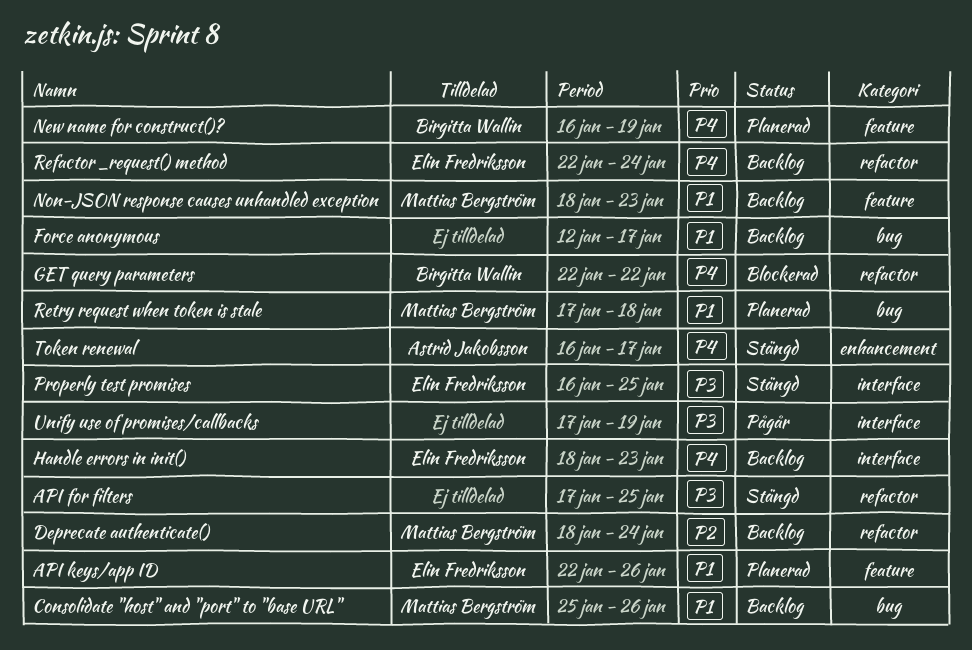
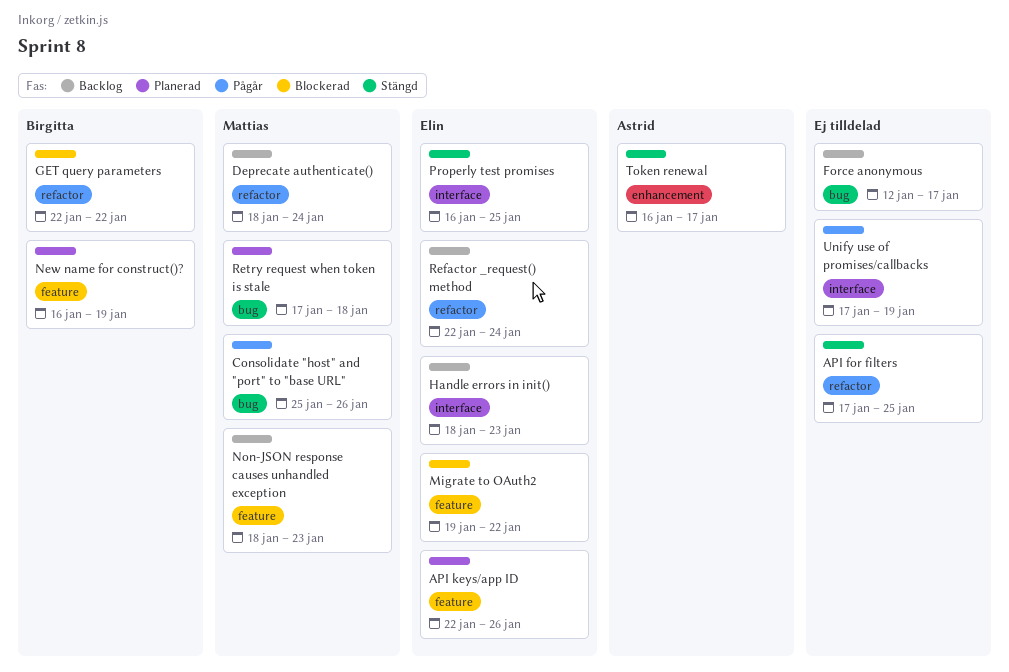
Consolidate "host" and "port" to "base URL", status: Backlog -> Pågår
Migrate to OAuth2: none -> present

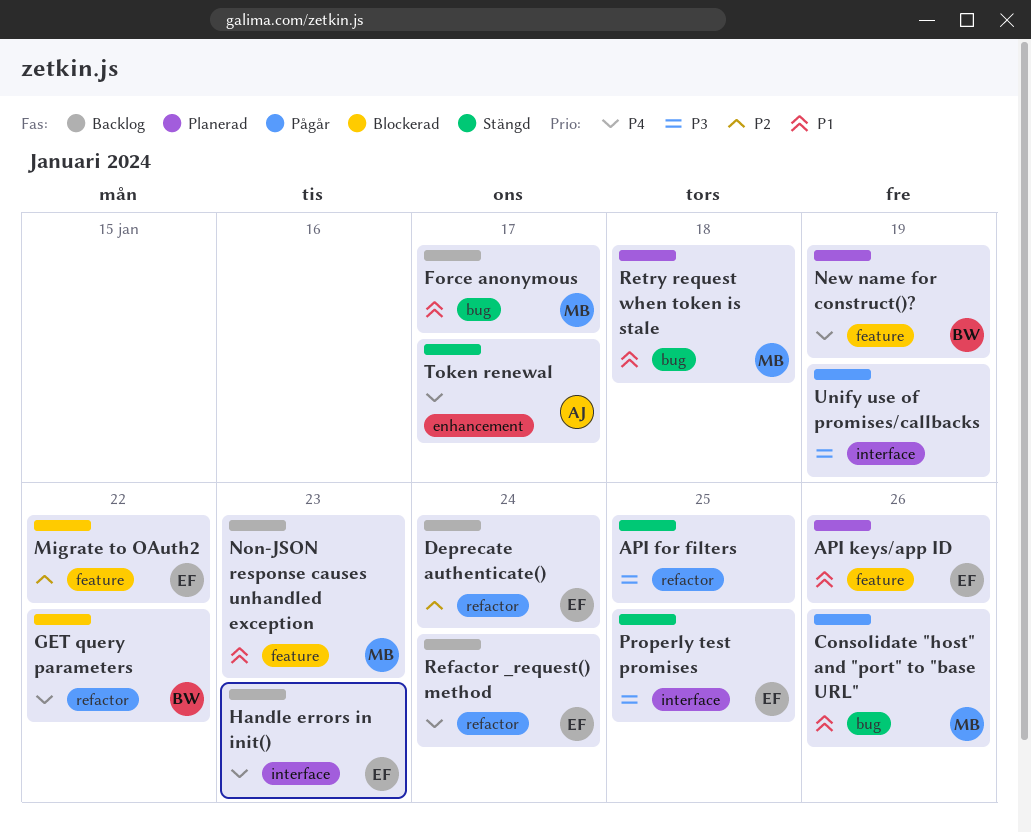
Deprecate authenticate(), owner: Mattias -> Elin
Force anonymous, owner: none -> Mattias

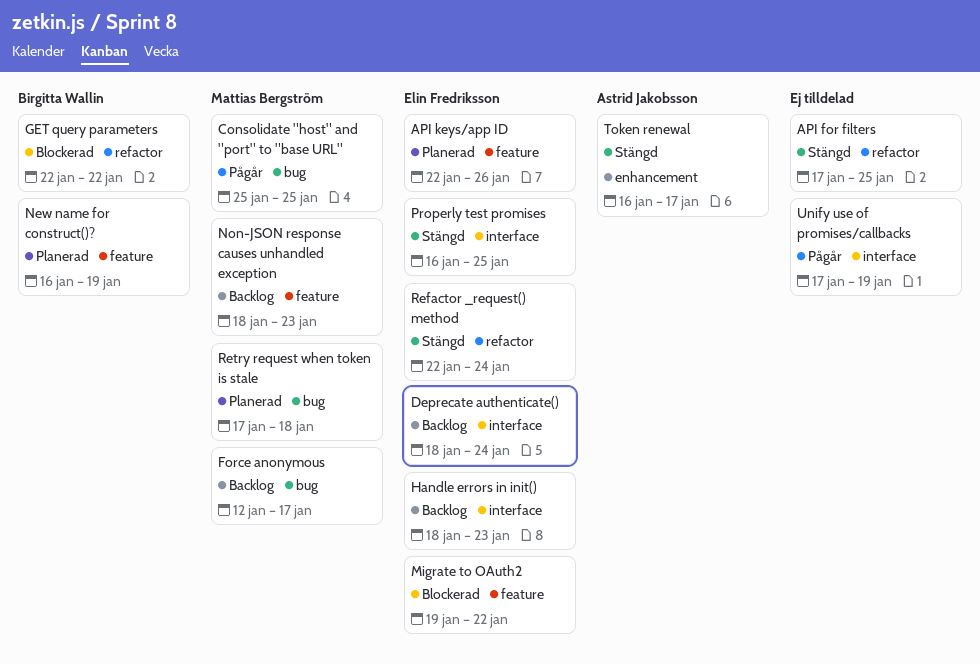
Consolidate "host" and "port" to "base URL", due: Jan 26 -> Jan 25
Deprecate authenticate(), label: refactor -> interface
Refactor _request() method, status: Backlog -> Stängd

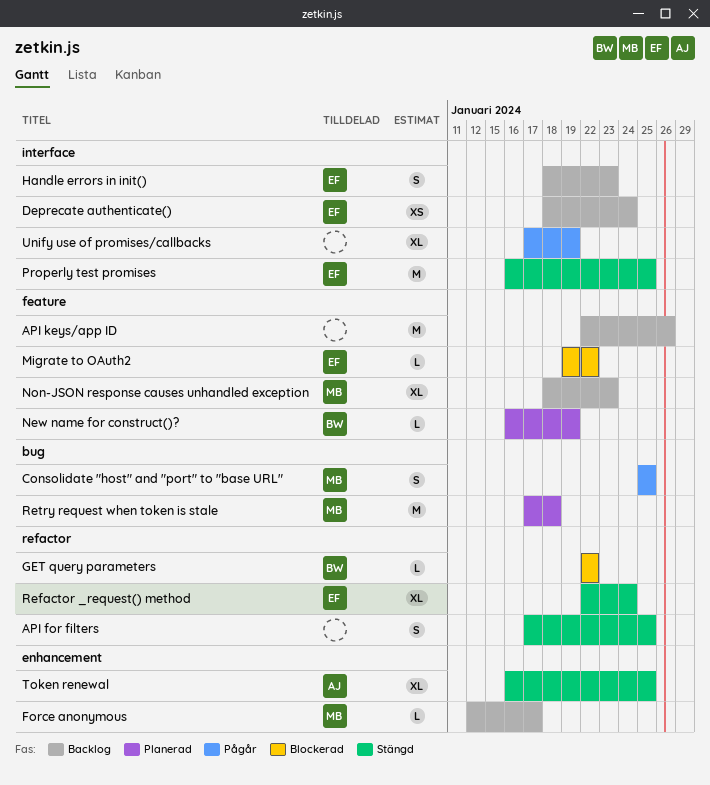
API keys/app ID, status: Planerad -> Backlog
API keys/app ID, owner: Elin Fredriksson -> none
Force anonymous, label: bug -> enhancement
Token renewal, due: Jan 17 -> Jan 25

